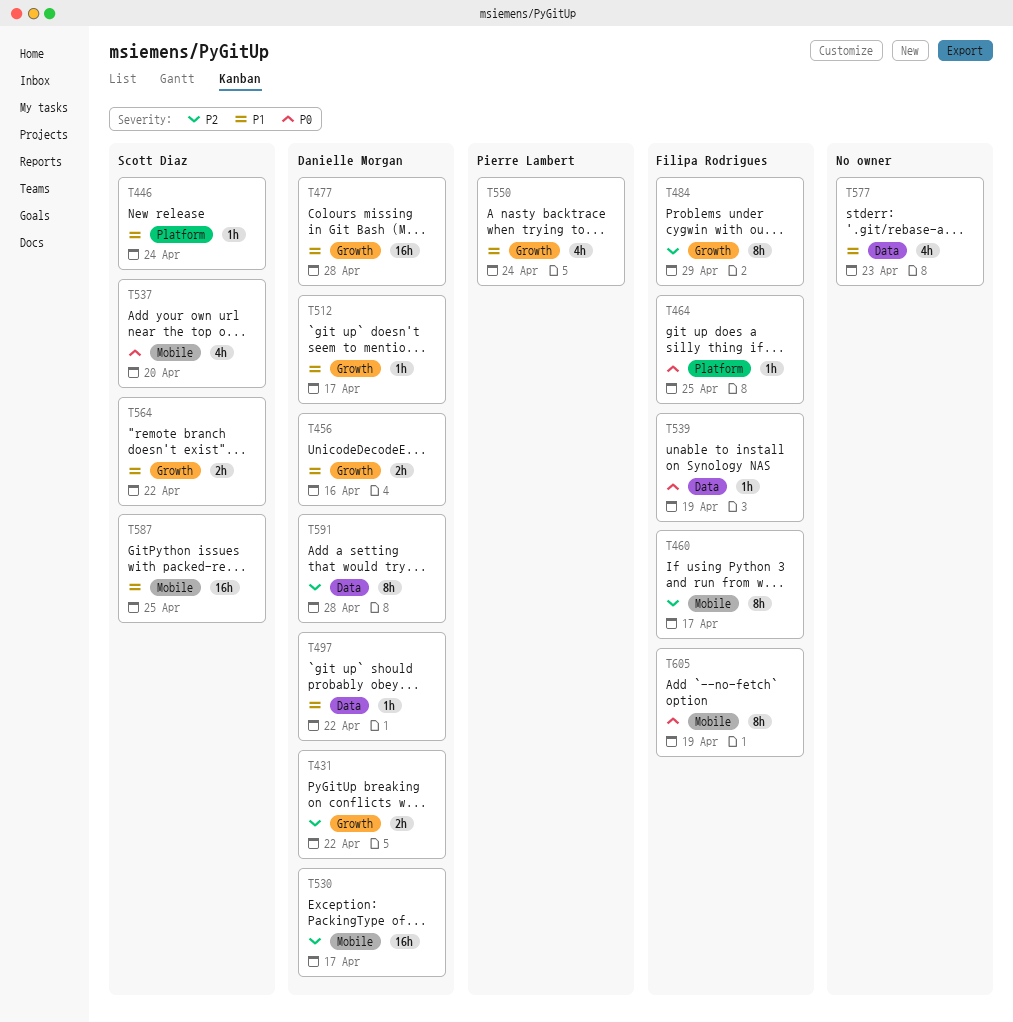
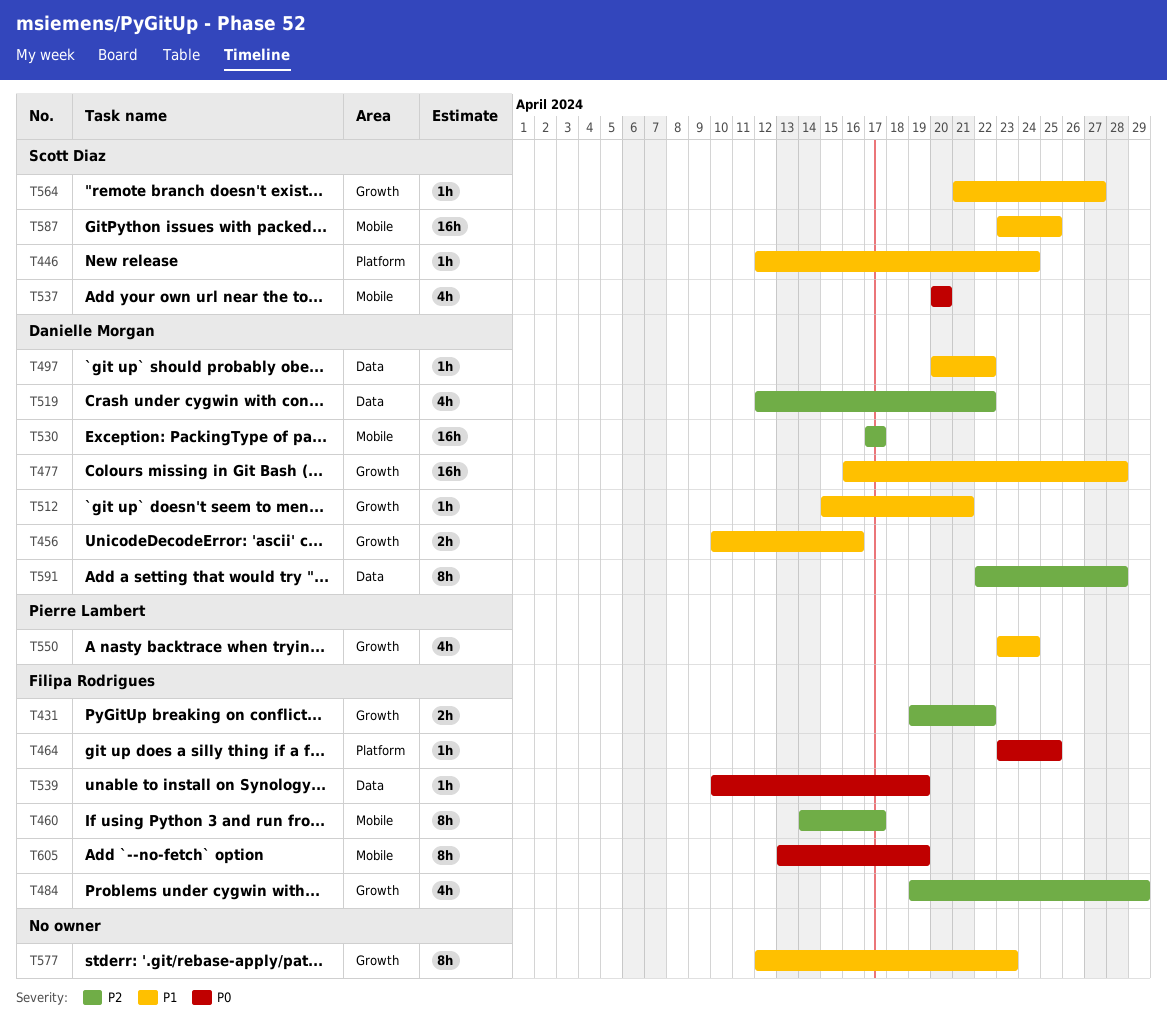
T431, owner: Danielle Morgan -> Filipa Rodrigues
T484, estimate: 8h -> 4h
T512, due: Apr 17 -> Apr 21
T519: none -> present
T564, estimate: 2h -> 1h
T564, due: Apr 22 -> Apr 27
T577, label: Data -> Growth
T577, estimate: 4h -> 8h

